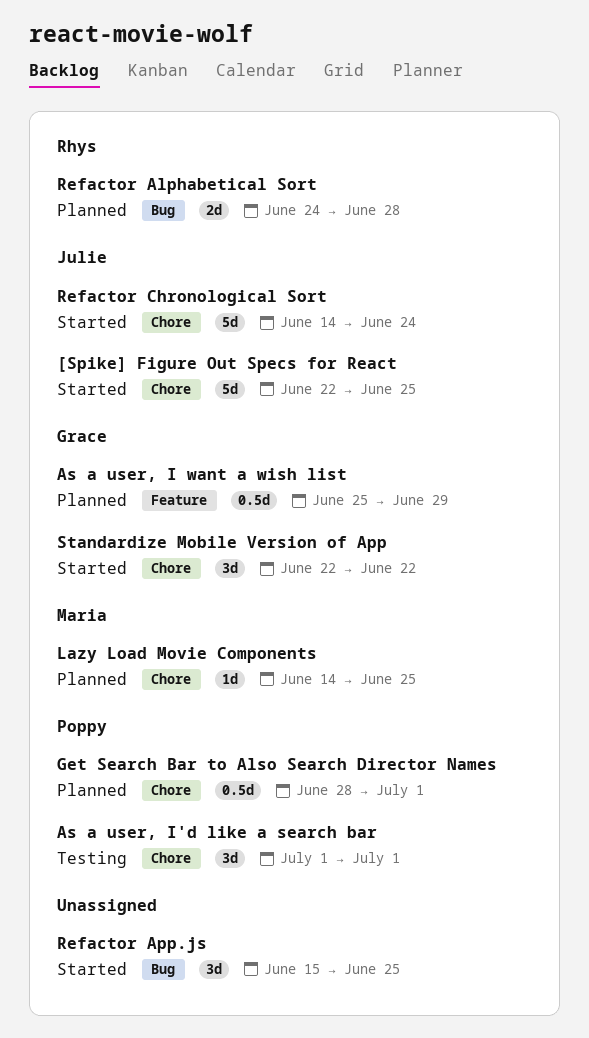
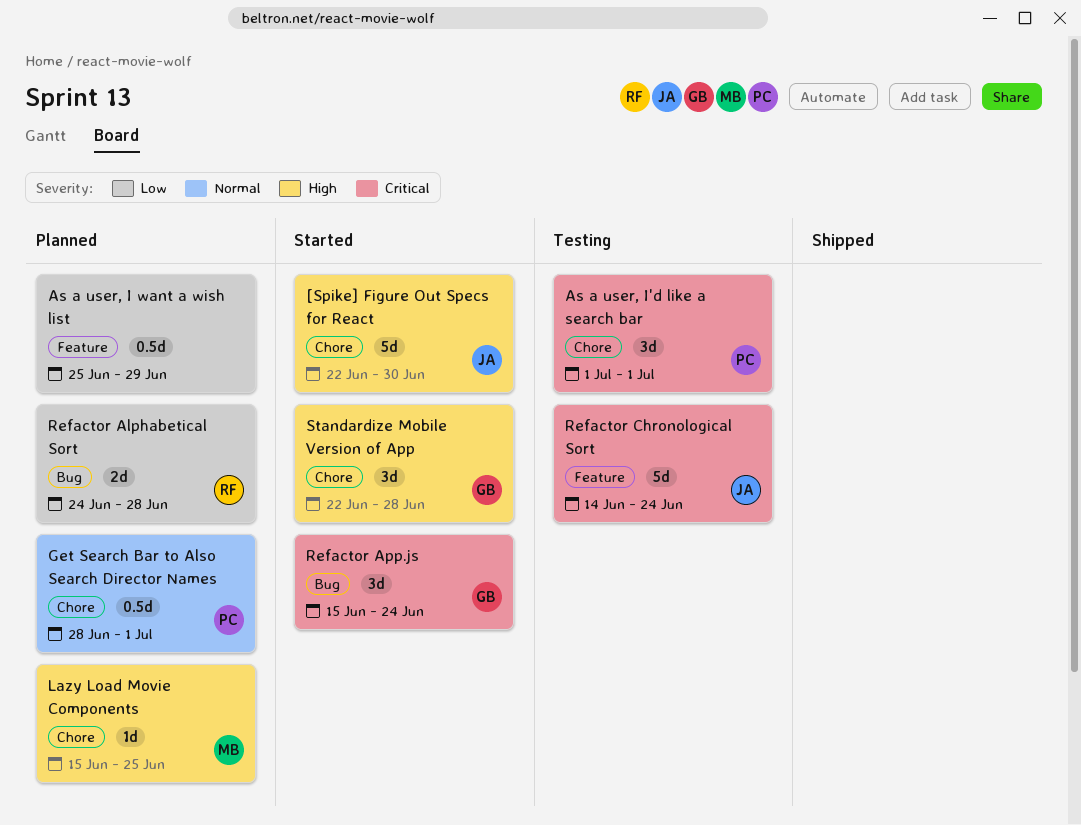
[Spike] Figure Out Specs for React, due: Jun 25 -> Jun 30
As a user, I want a wish list, owner: Grace -> none
Lazy Load Movie Components, start: Jun 14 -> Jun 15
Refactor App.js, owner: none -> Grace
Refactor App.js, due: Jun 25 -> Jun 24
Refactor Chronological Sort, status: Started -> Testing
Refactor Chronological Sort, label: Chore -> Feature
Standardize Mobile Version of App, due: Jun 22 -> Jun 28

